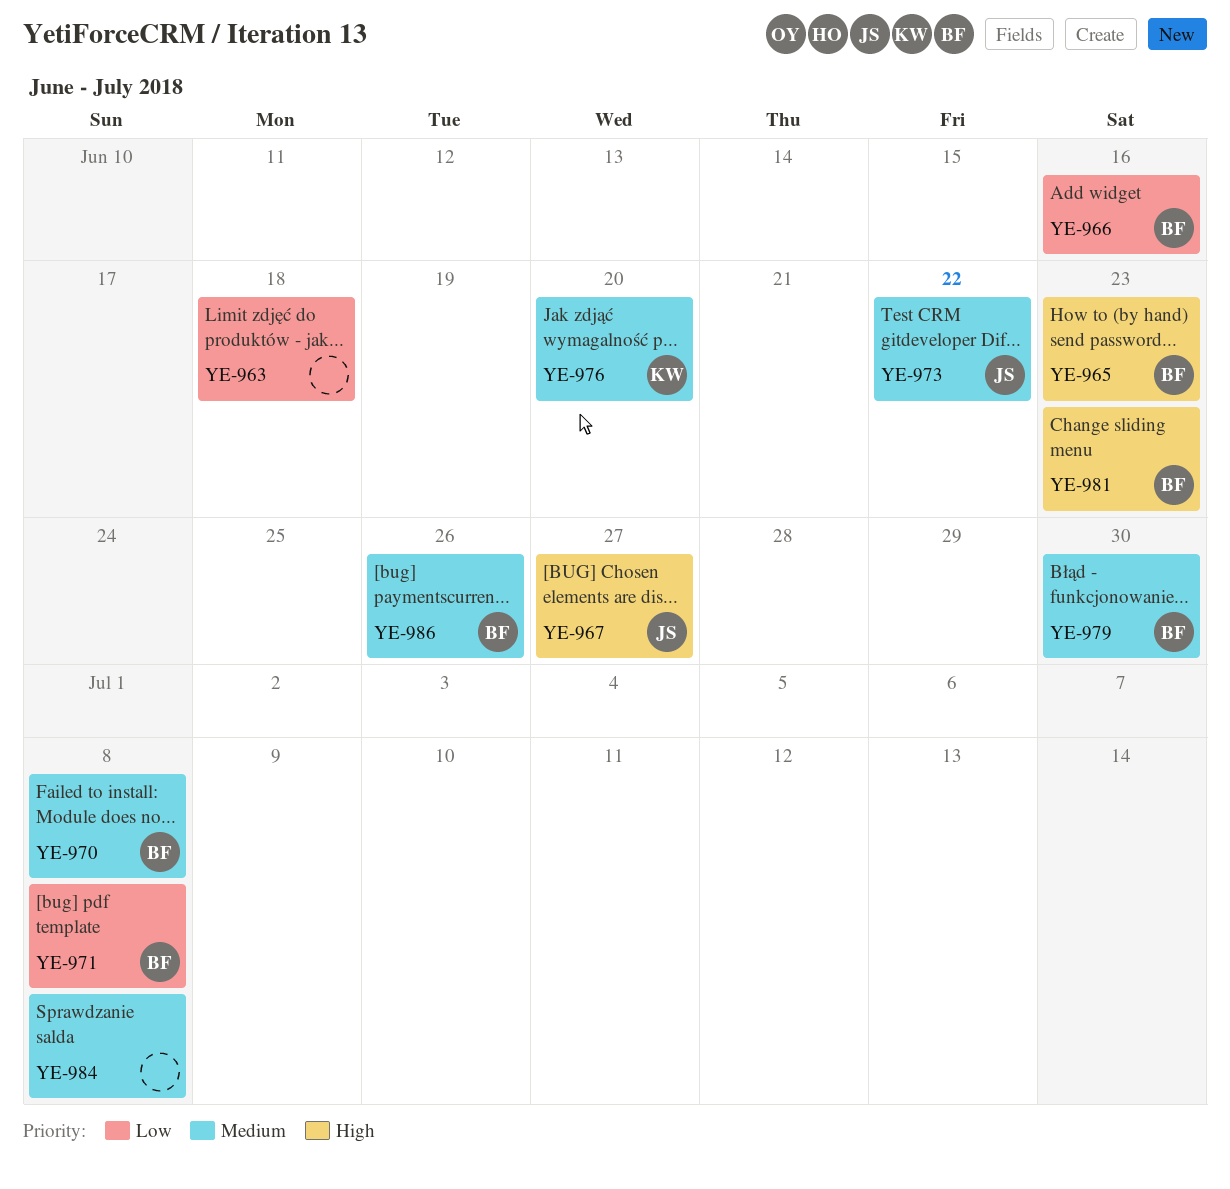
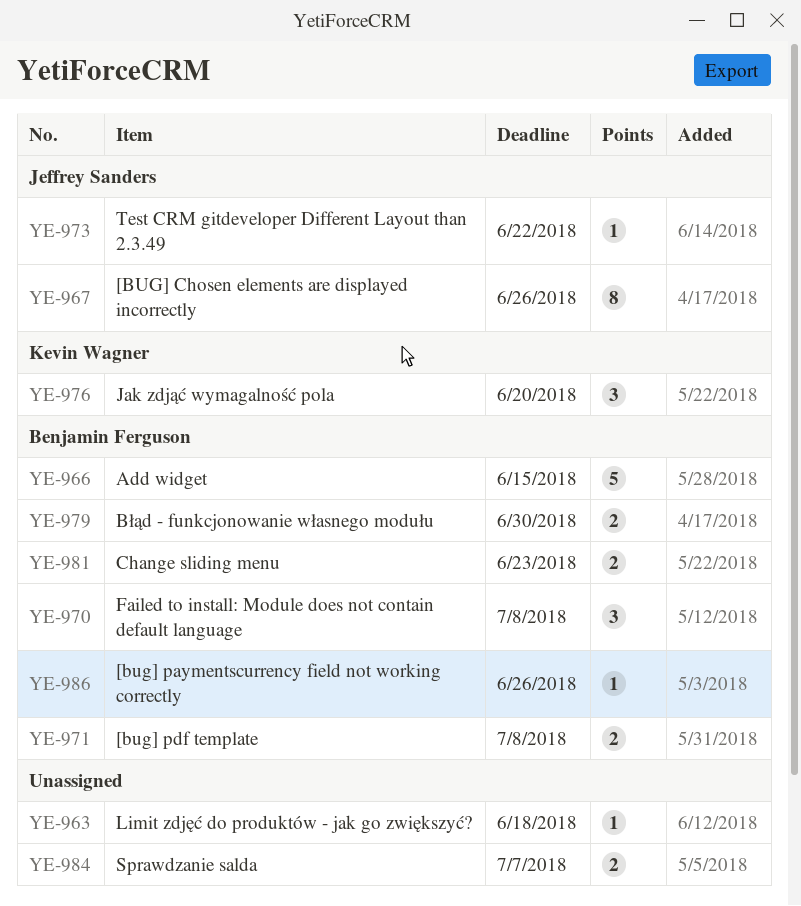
YE-965: present -> none
YE-966, due: Jun 16 -> Jun 15
YE-967, due: Jun 27 -> Jun 26
YE-984, due: Jul 8 -> Jul 7

